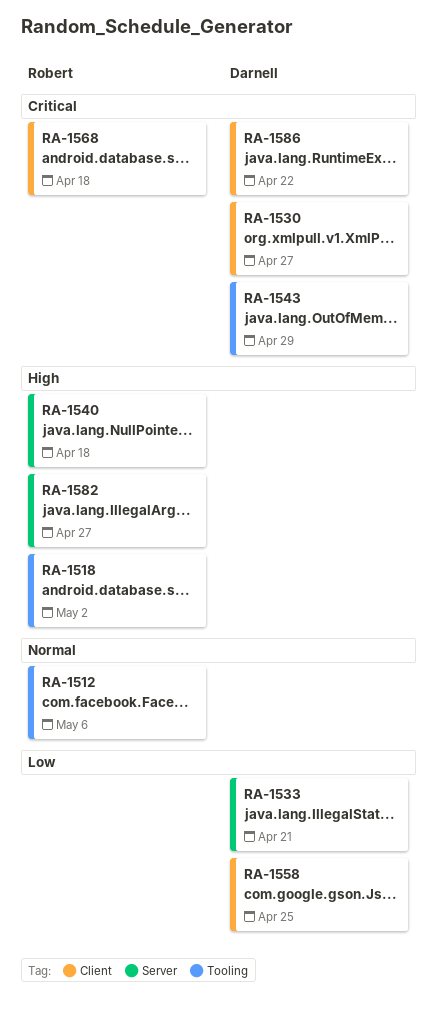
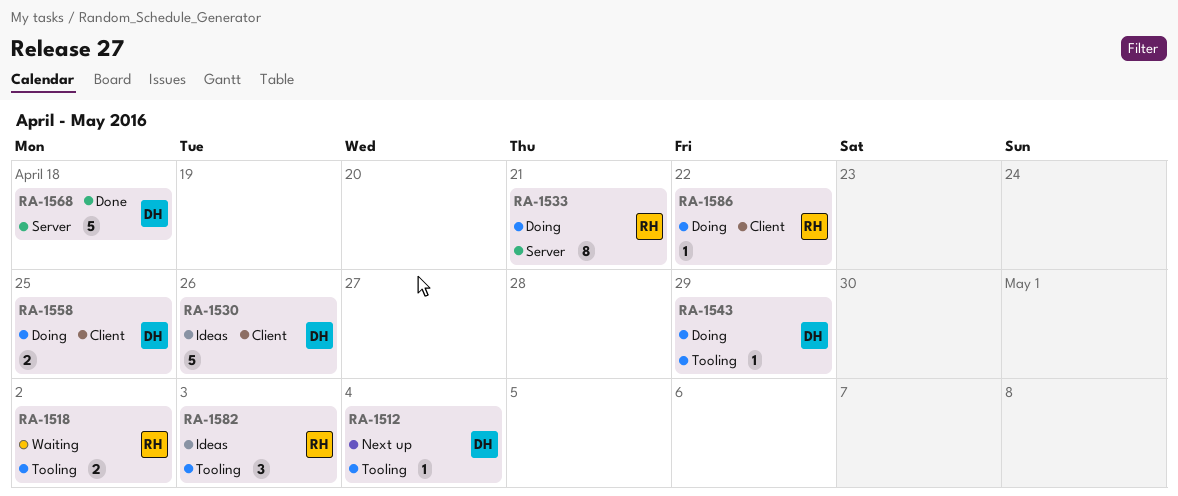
RA-1512, owner: Robert -> Darnell
RA-1512, due: May 6 -> May 4
RA-1530, due: Apr 27 -> Apr 26
RA-1533, owner: Darnell -> Robert
RA-1540: present -> none
RA-1568, owner: Robert -> Darnell
RA-1568, label: Client -> Server
RA-1582, label: Server -> Tooling
RA-1582, due: Apr 27 -> May 3
RA-1586, owner: Darnell -> Robert

